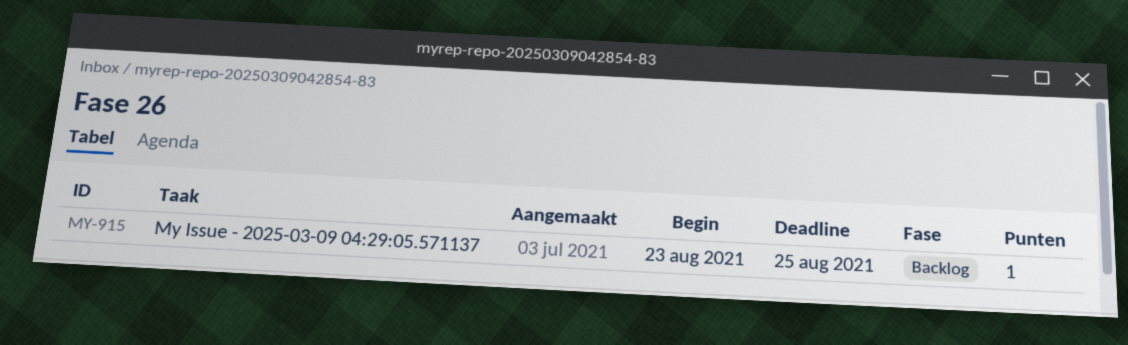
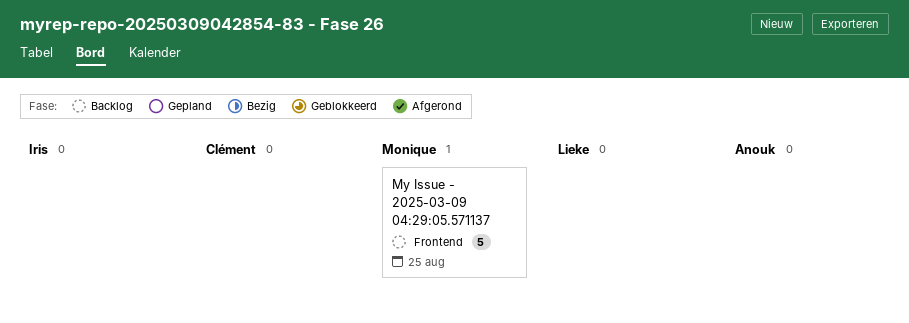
My Issue - 2025-03-09 04:29:05.571137, estimate: 1 -> 5

